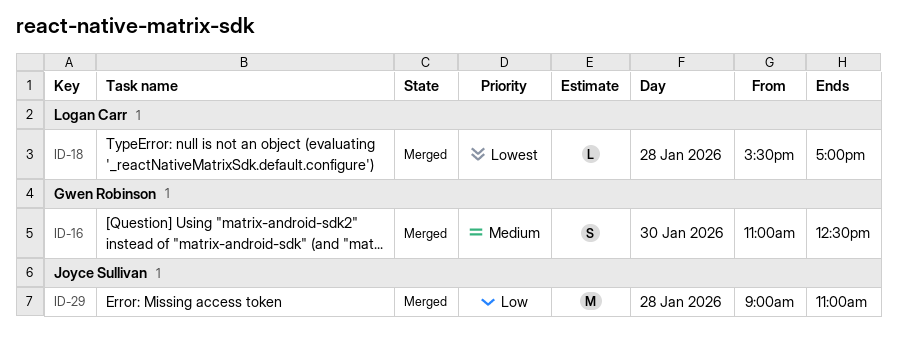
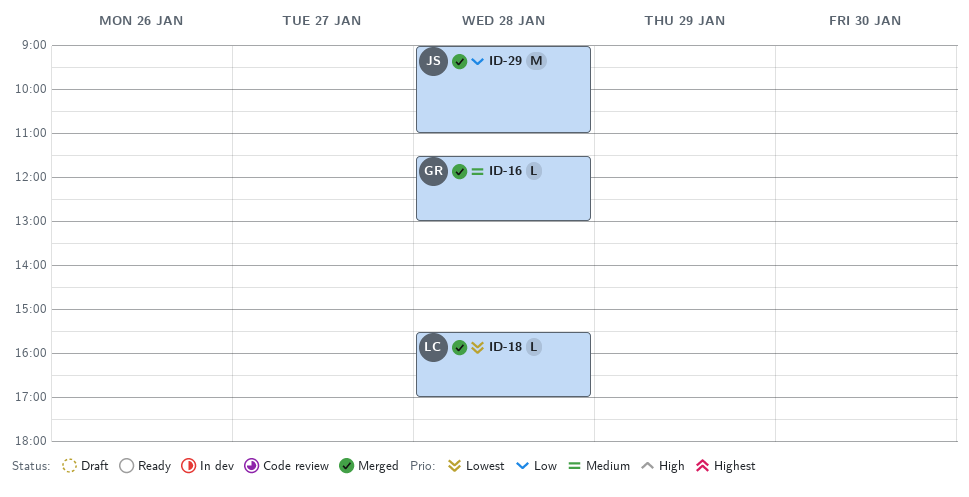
ID-16, estimate: S -> L
ID-16, day: Jan 30 -> Jan 28
ID-16, begins: 11:00 -> 11:30
ID-16, ends: 12:30 -> 13:00

